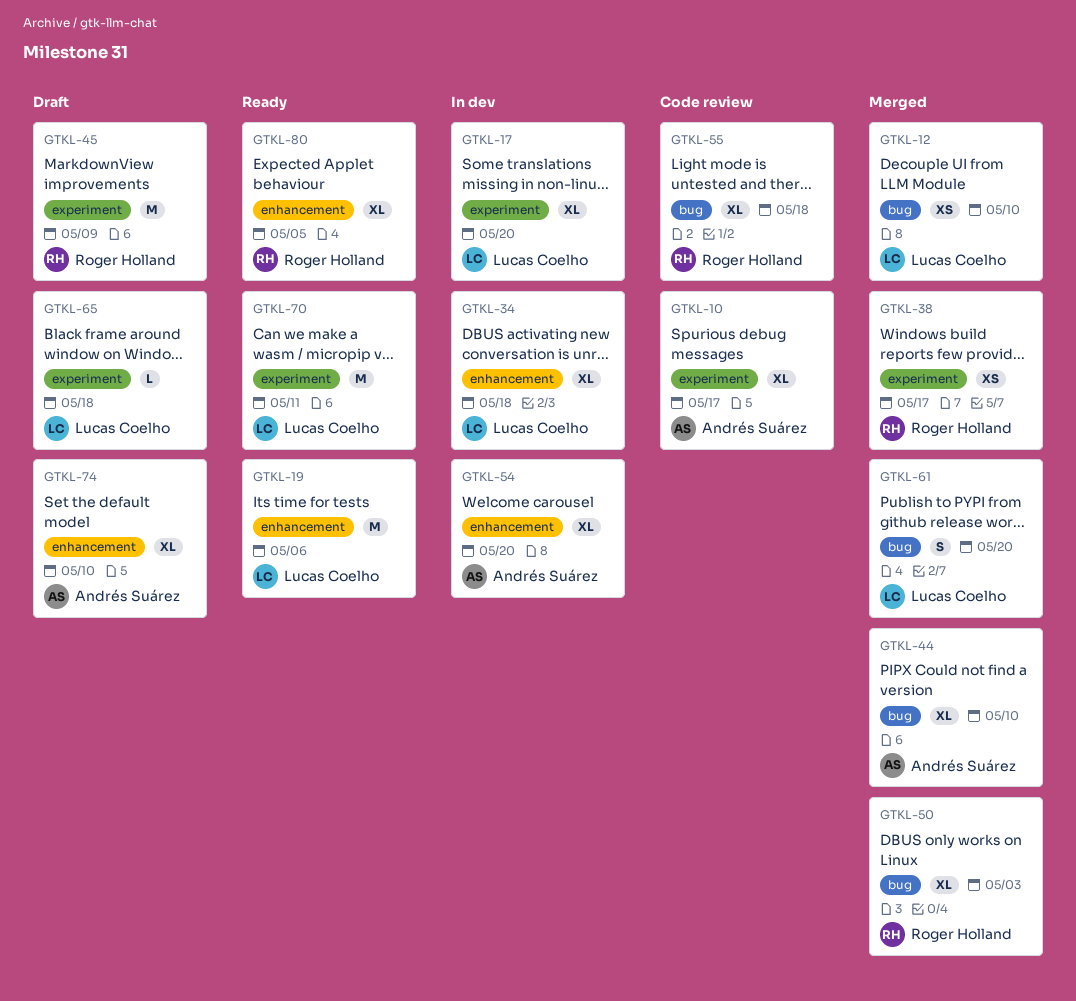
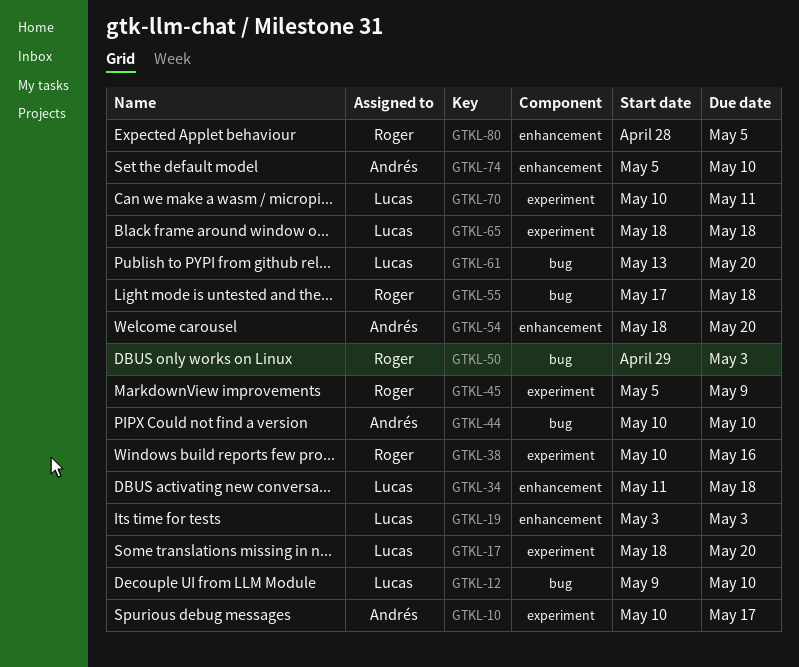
GTKL-19, due: May 6 -> May 3
GTKL-38, due: May 17 -> May 16

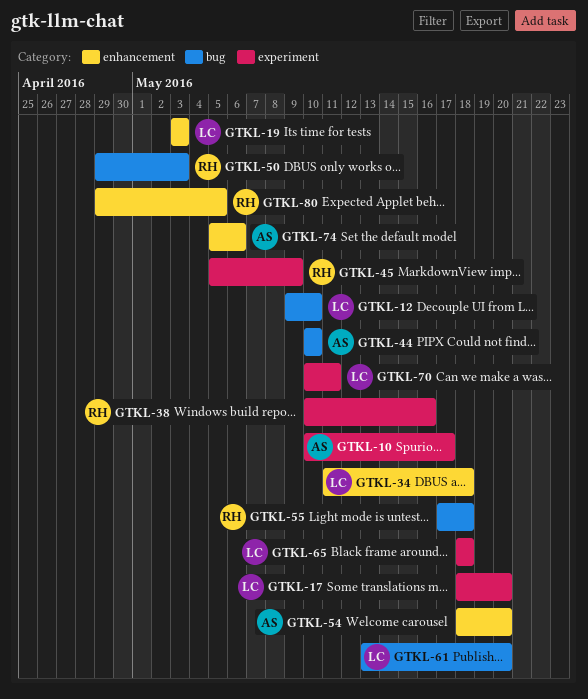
GTKL-74, due: May 10 -> May 6
GTKL-80, start: Apr 28 -> Apr 29

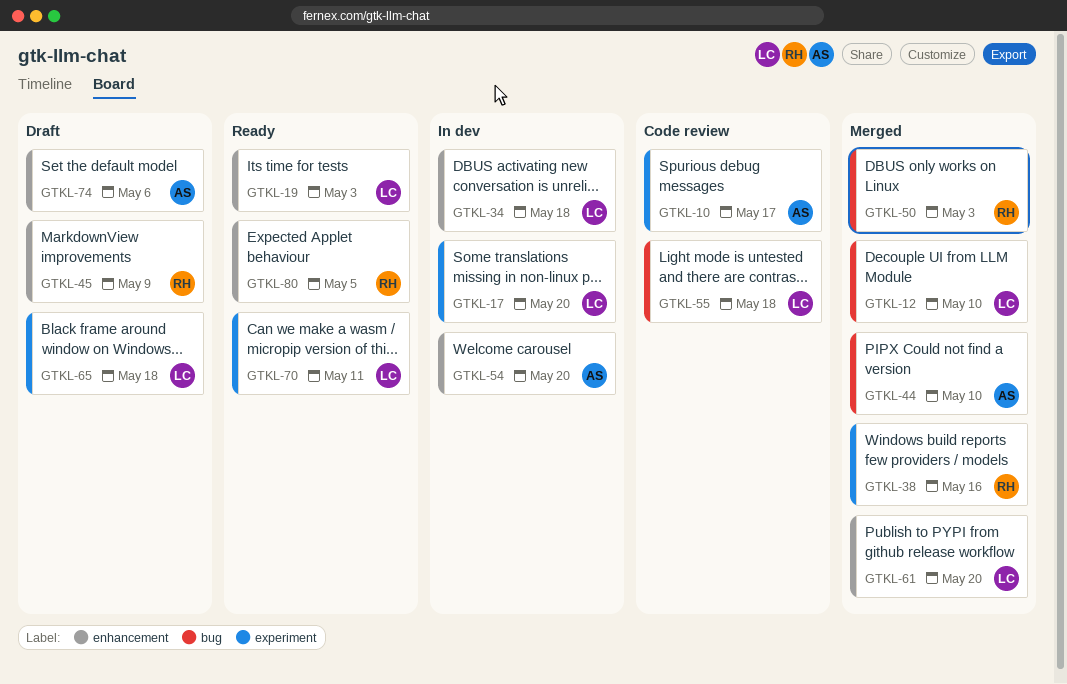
GTKL-45, label: experiment -> enhancement
GTKL-55, owner: RH -> LC
GTKL-61, label: bug -> enhancement

